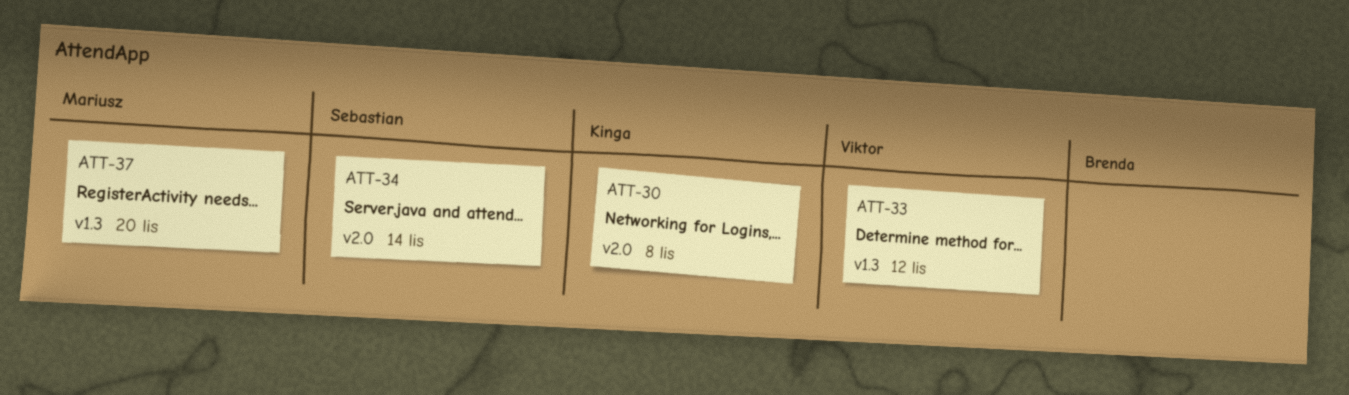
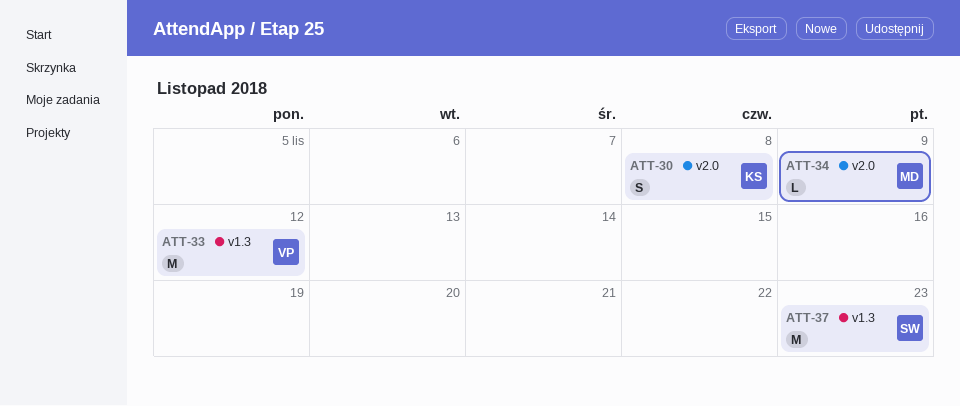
ATT-34, owner: Sebastian -> Mariusz
ATT-34, due: Nov 14 -> Nov 9
ATT-37, owner: Mariusz -> Sebastian
ATT-37, due: Nov 20 -> Nov 23

